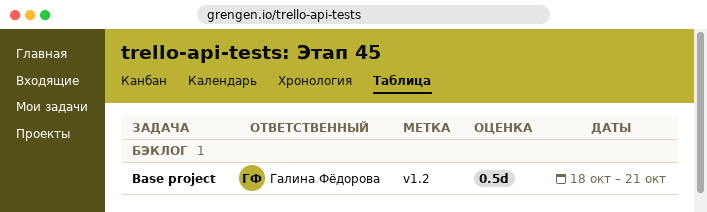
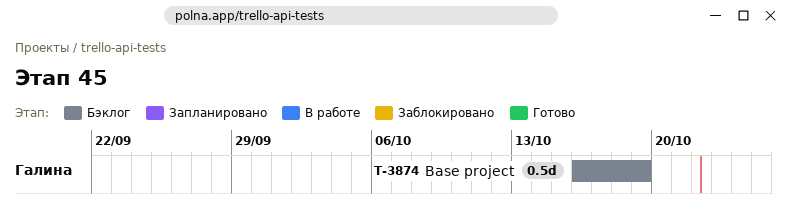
Base project, start: Oct 18 -> Oct 16
Base project, due: Oct 21 -> Oct 19

